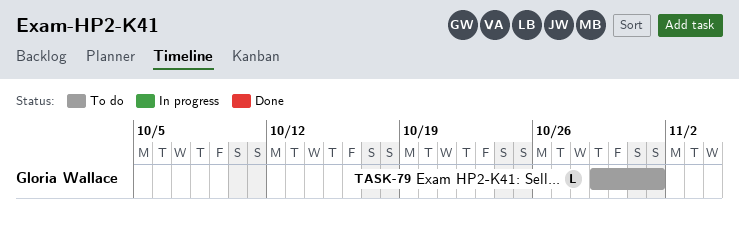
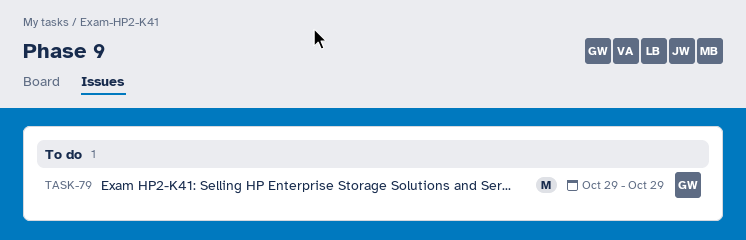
TASK-79, estimate: L -> M
TASK-79, due: Nov 1 -> Oct 29

